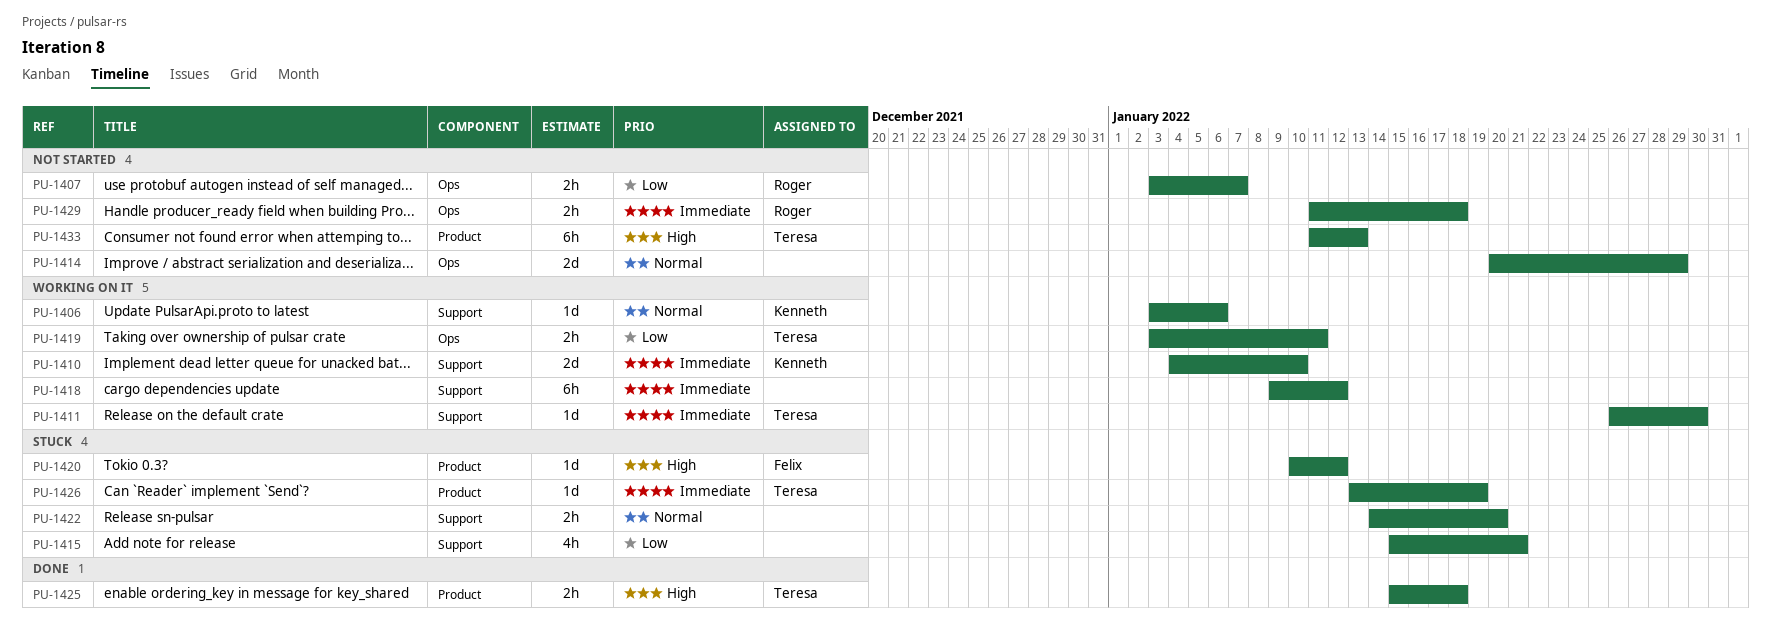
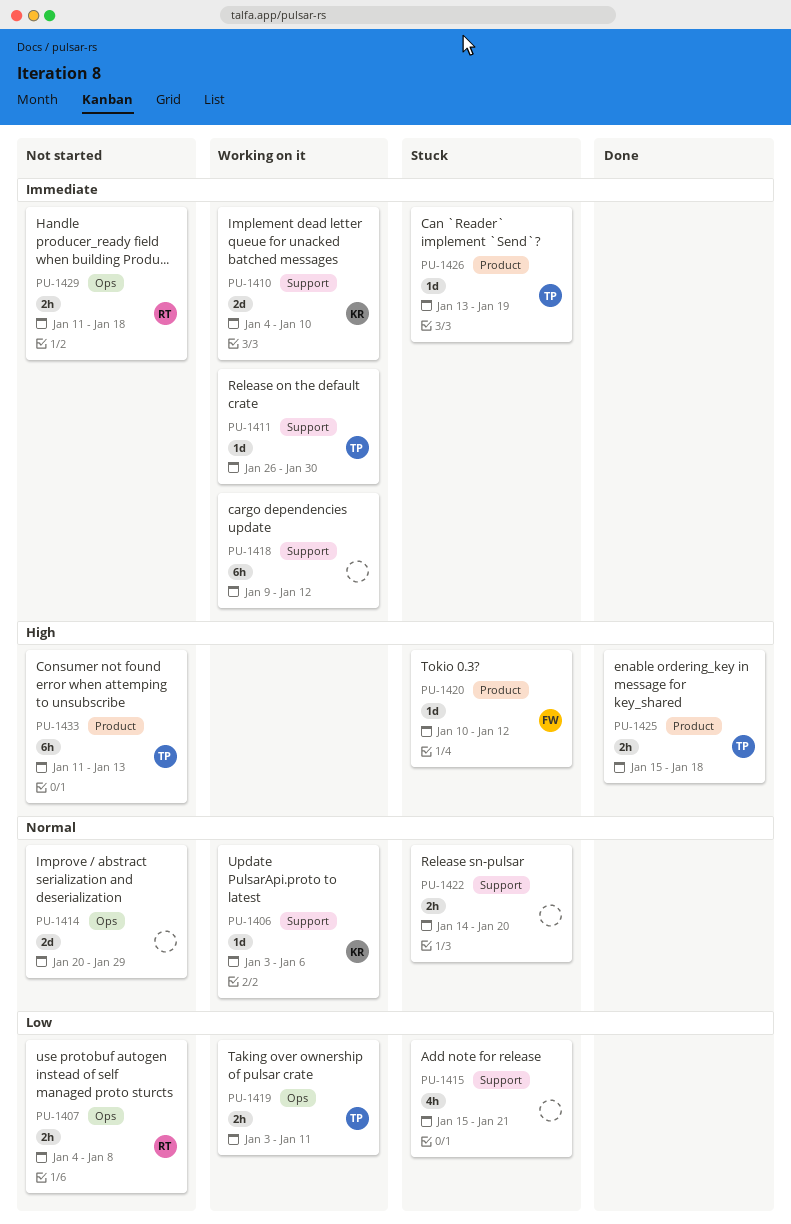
PU-1407, start: Jan 3 -> Jan 4
PU-1407, due: Jan 7 -> Jan 8

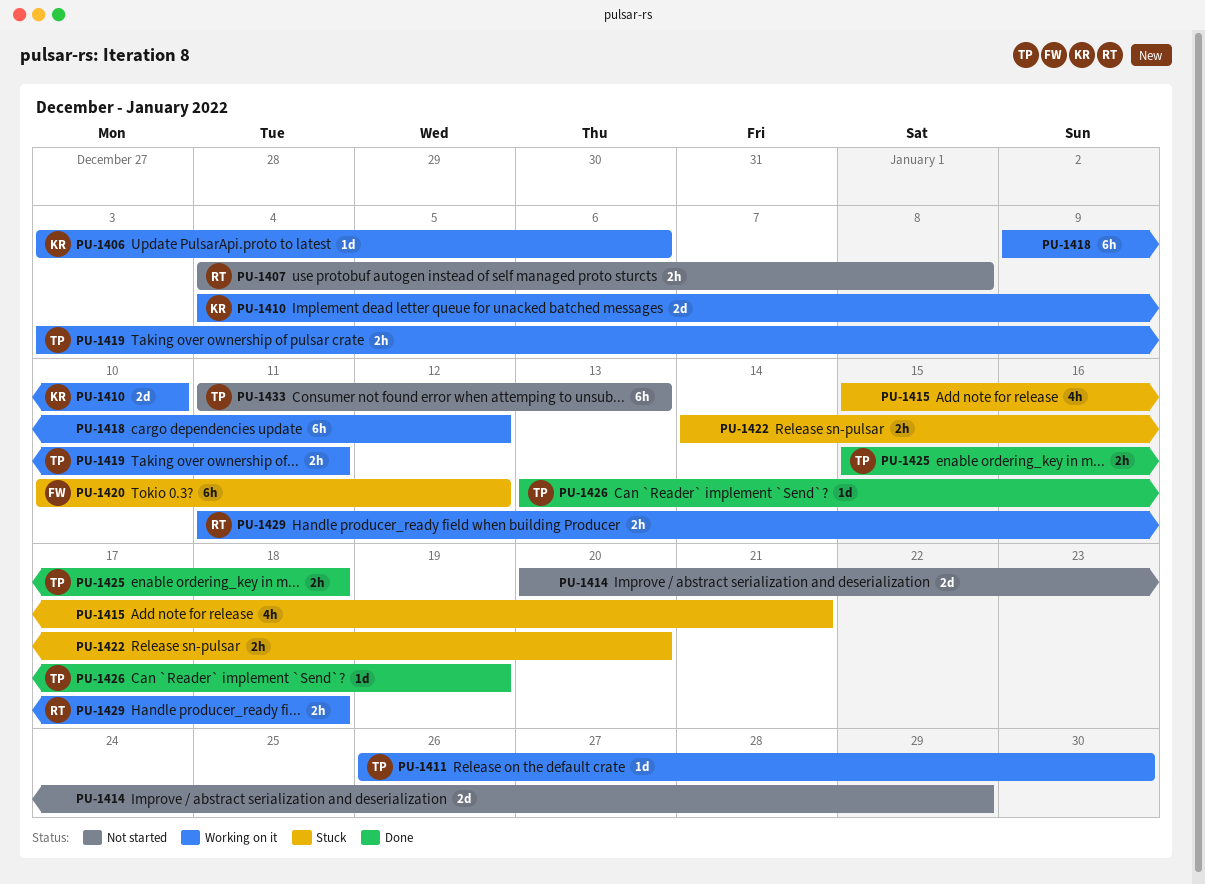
PU-1420, estimate: 1d -> 6h
PU-1426, status: Stuck -> Done
PU-1429, status: Not started -> Working on it

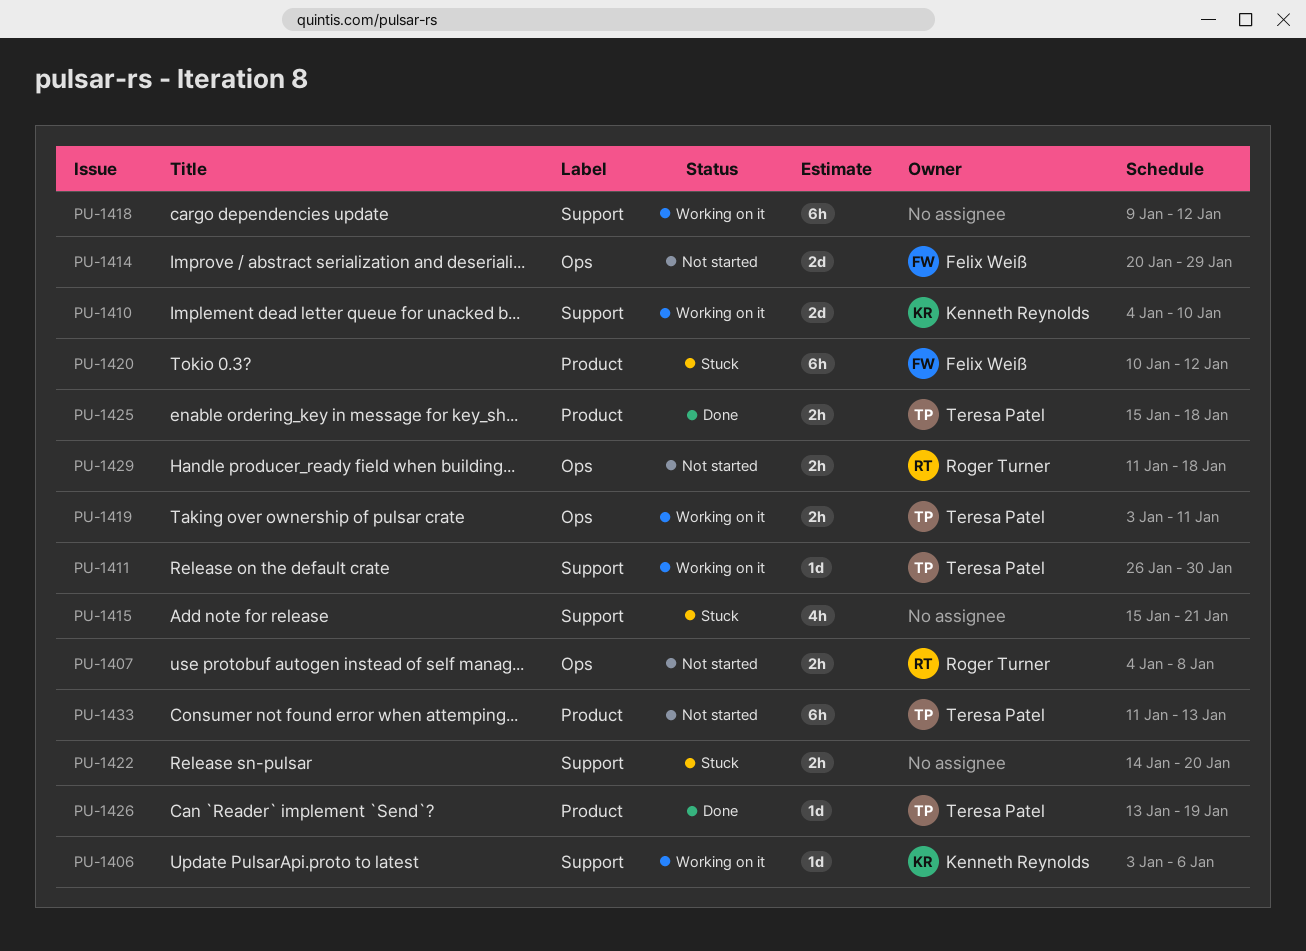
PU-1414, owner: none -> Felix Weiß
PU-1429, status: Working on it -> Not started

